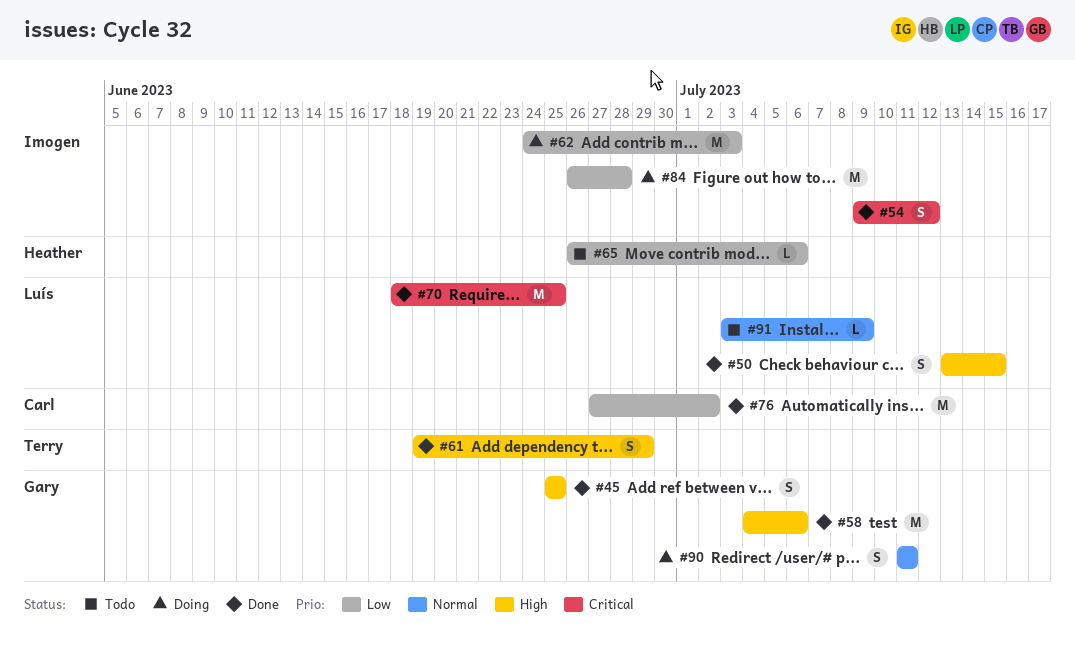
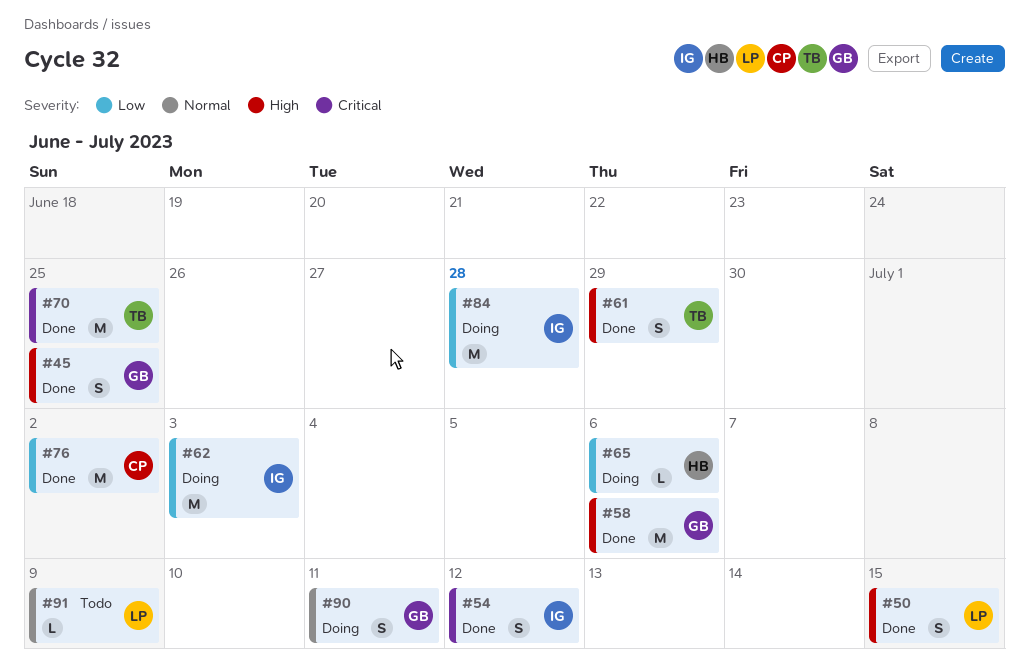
#65, status: Todo -> Doing
#70, owner: Luís -> Terry

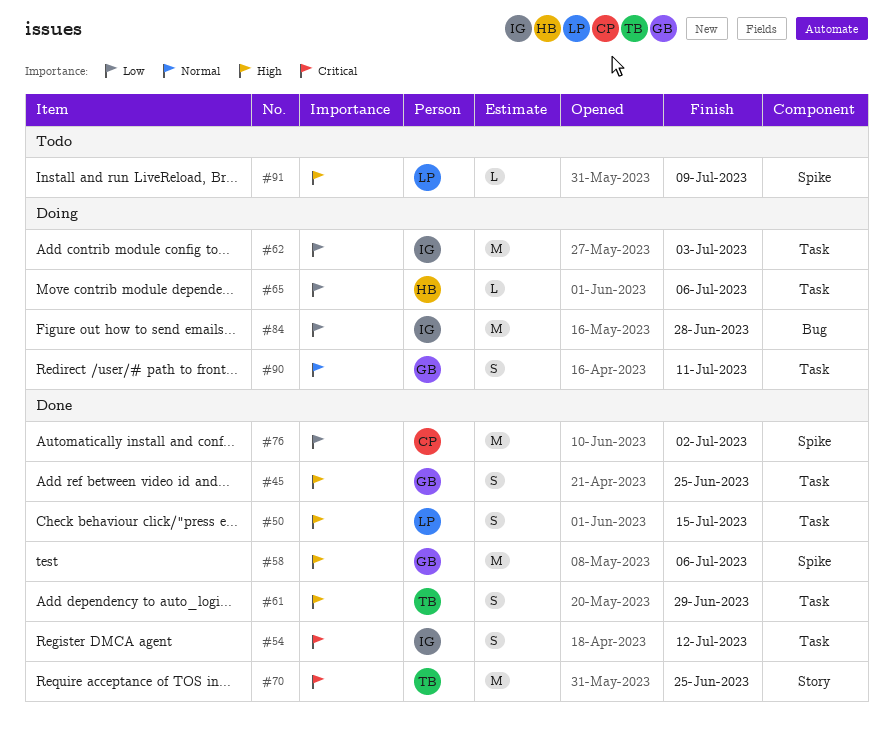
#91, priority: Normal -> High

